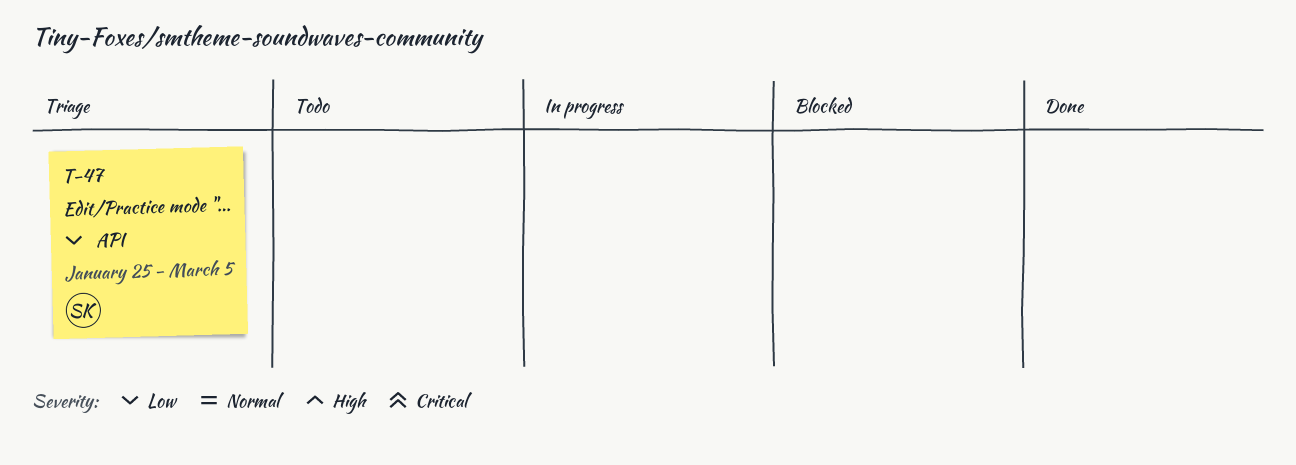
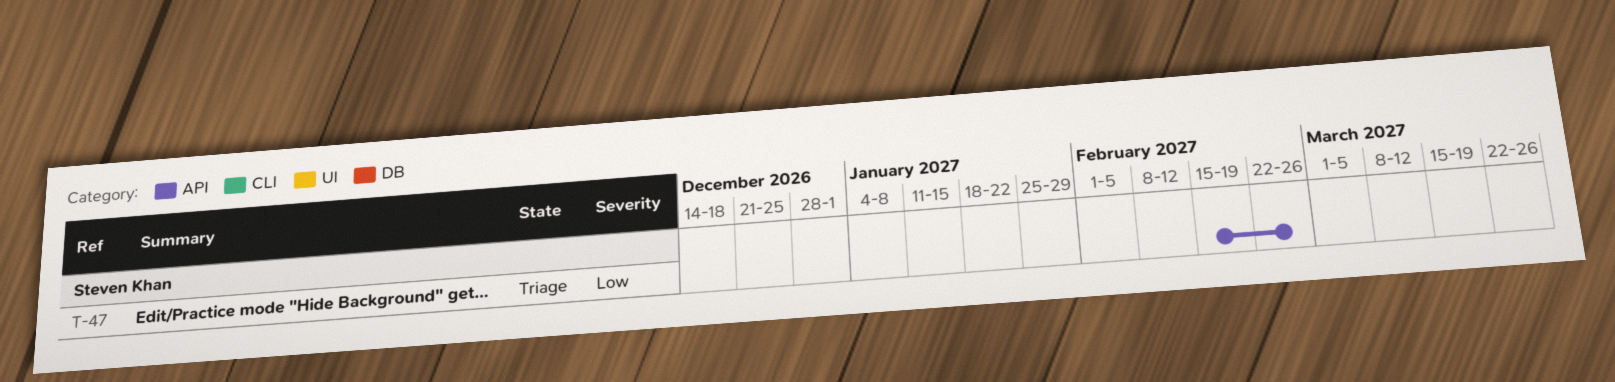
T-47, start: Jan 25 -> Feb 15
T-47, due: Mar 5 -> Feb 26

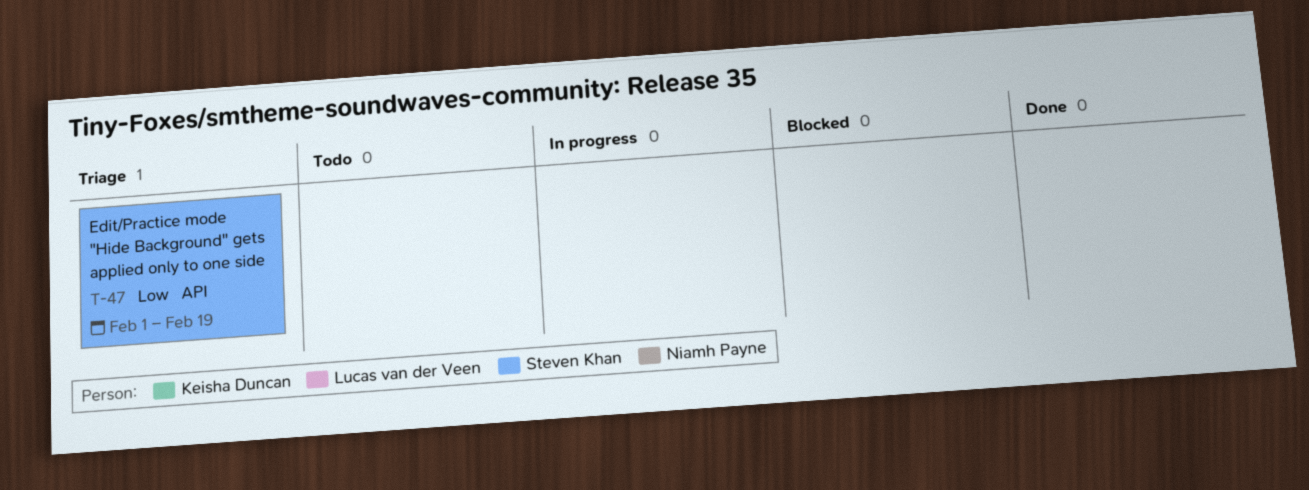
T-47, start: Feb 15 -> Feb 1
T-47, due: Feb 26 -> Feb 19

